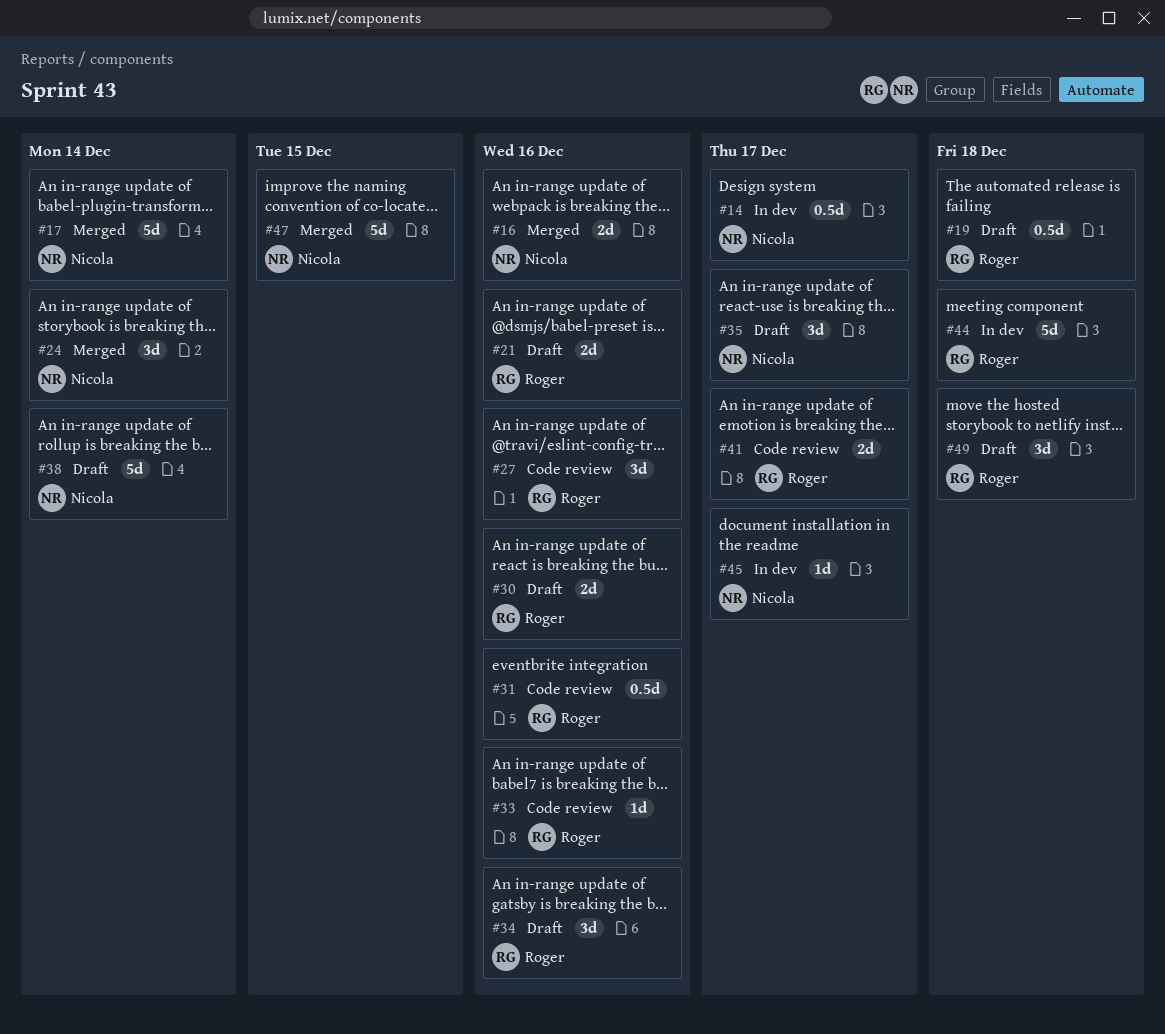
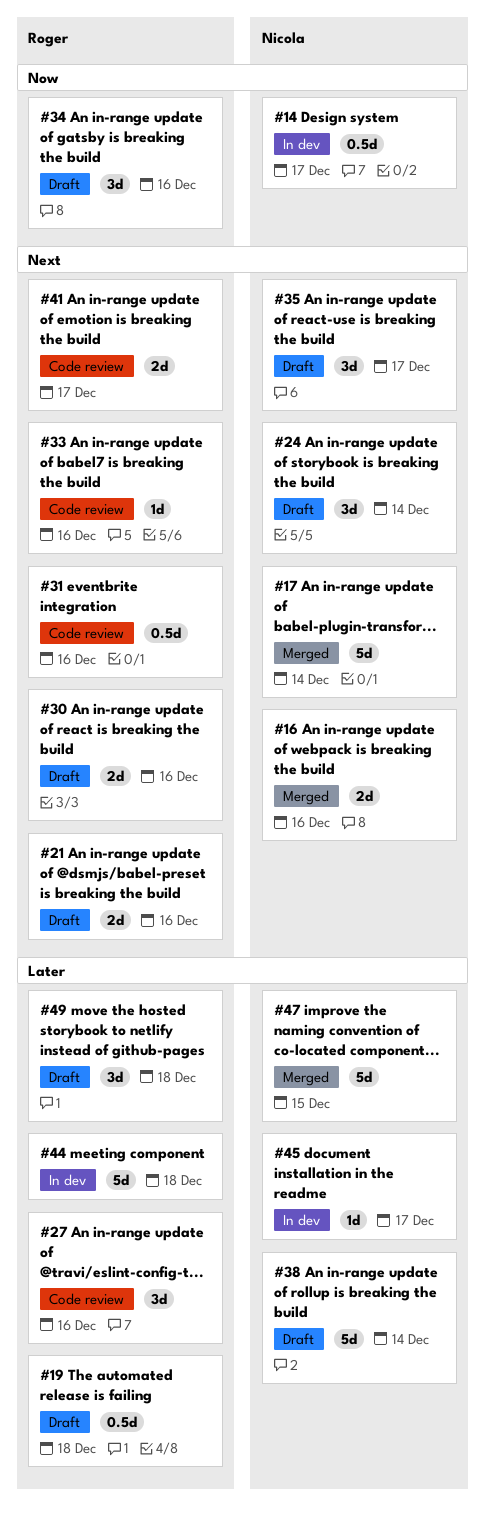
#24, status: Merged -> Draft

